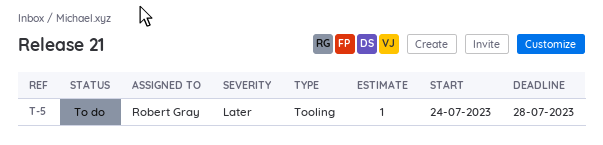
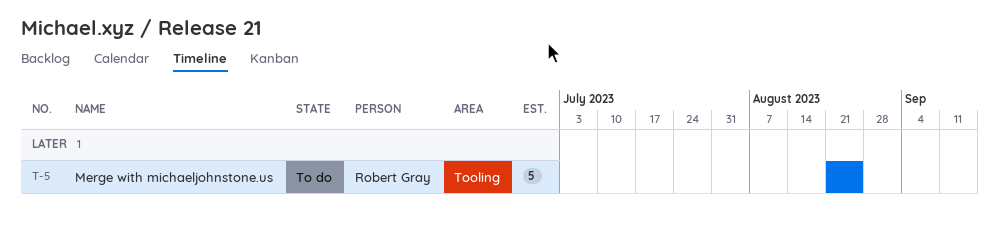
T-5, estimate: 1 -> 5
T-5, start: Jul 24 -> Aug 21
T-5, due: Jul 28 -> Aug 25

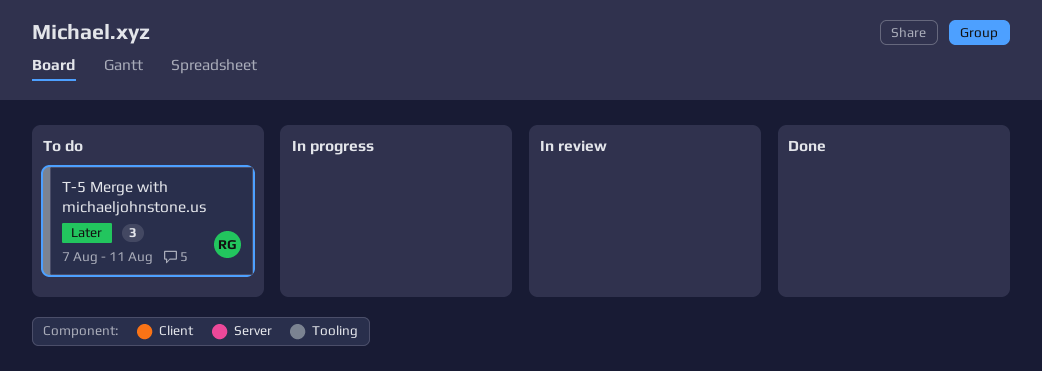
T-5, estimate: 5 -> 3
T-5, start: Aug 21 -> Aug 7
T-5, due: Aug 25 -> Aug 11

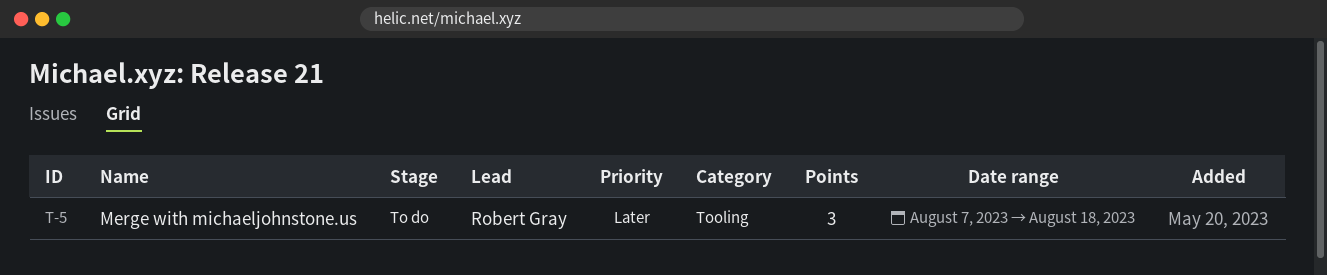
T-5, due: Aug 11 -> Aug 18

